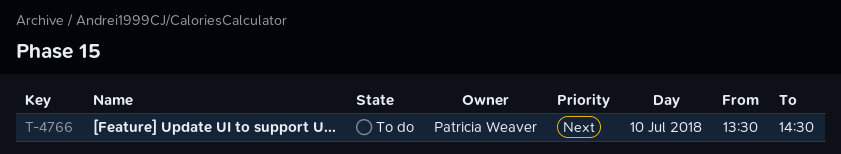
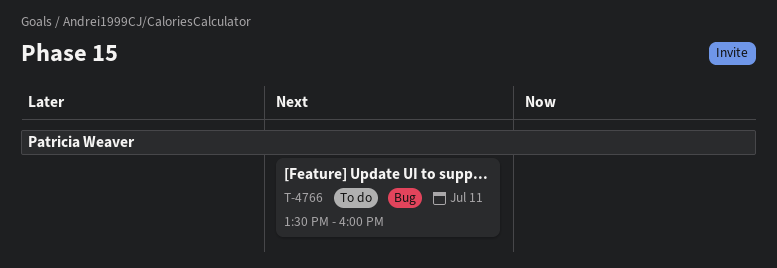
T-4766, day: Jul 10 -> Jul 11
T-4766, ends: 14:30 -> 16:00

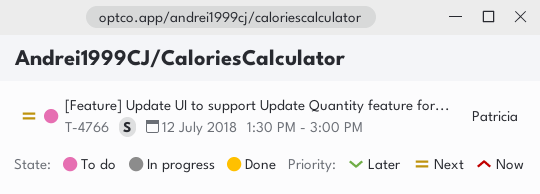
T-4766, day: Jul 11 -> Jul 12
T-4766, ends: 16:00 -> 15:00

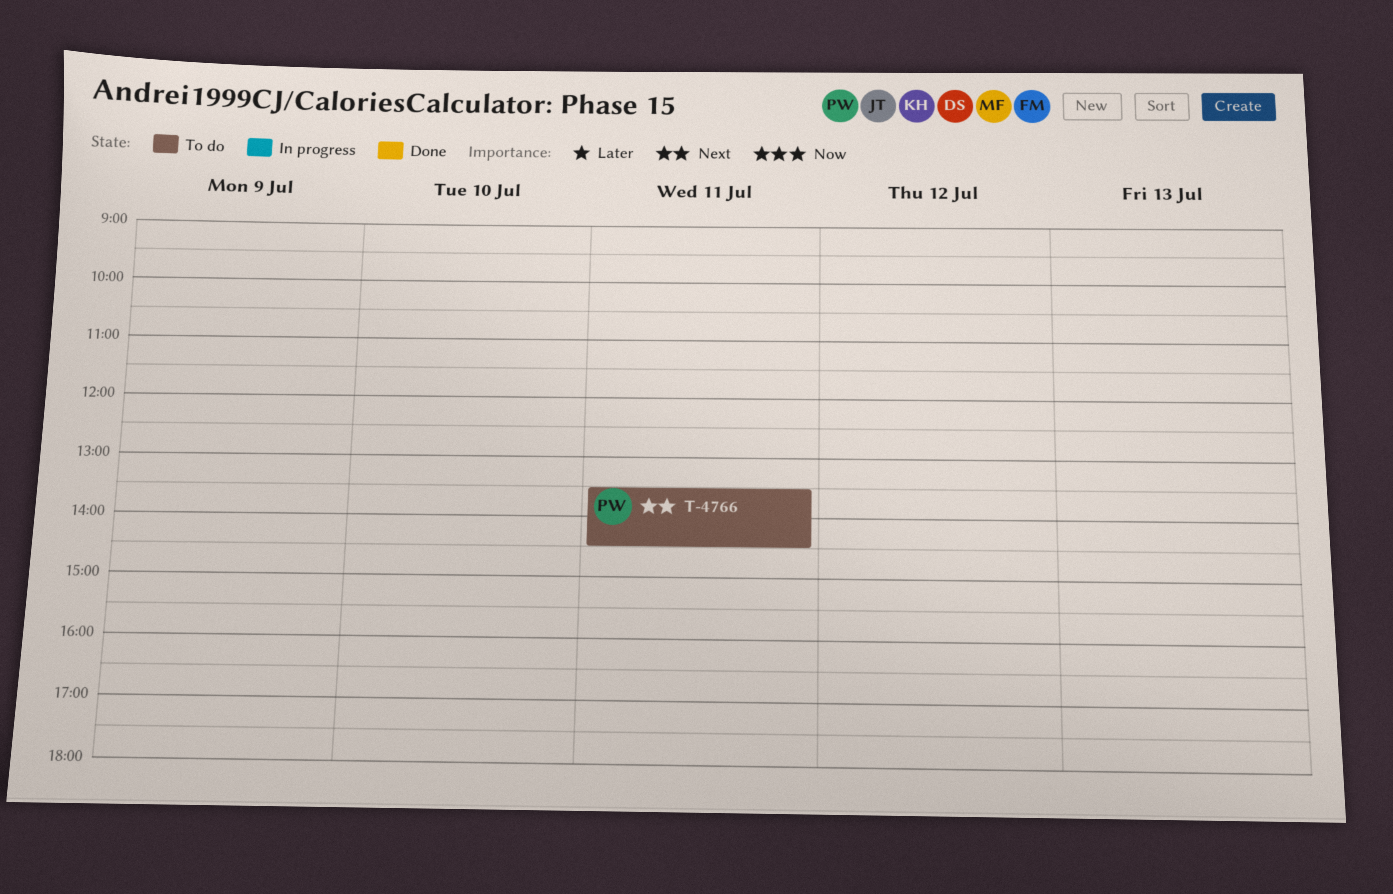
T-4766, day: Jul 12 -> Jul 11
T-4766, ends: 15:00 -> 14:30

